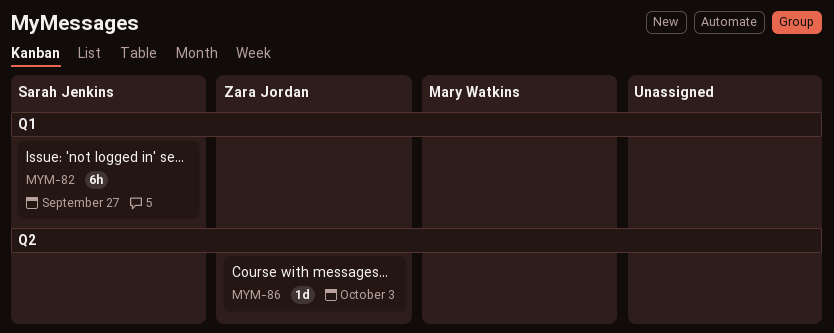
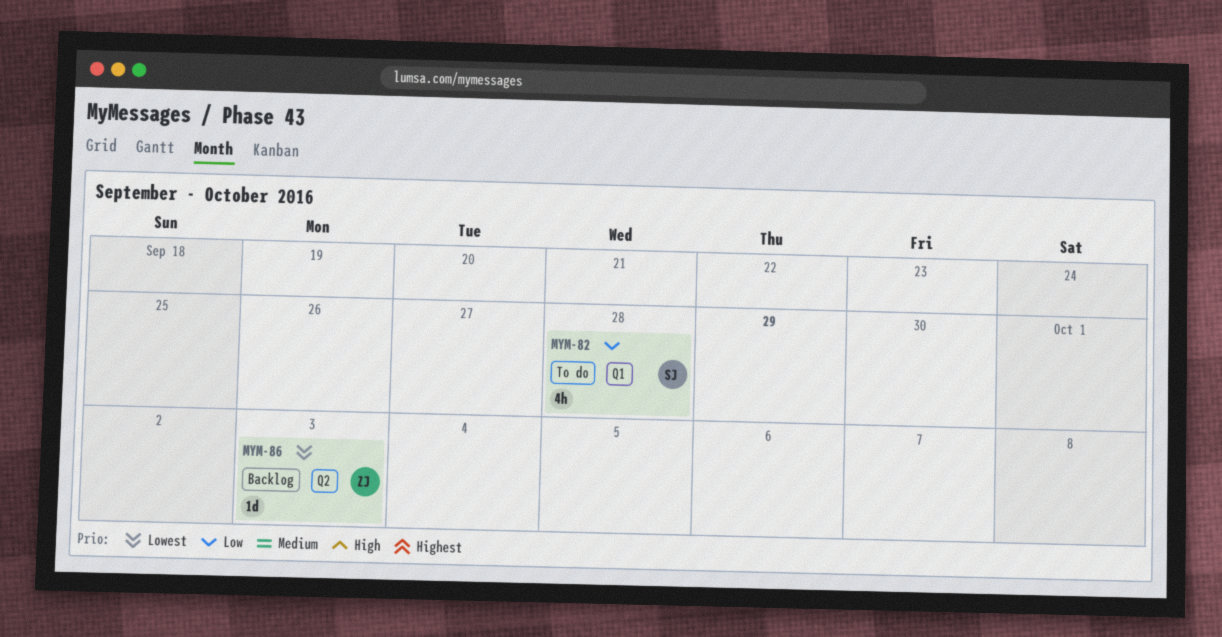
MYM-82, estimate: 6h -> 4h
MYM-82, due: Sep 27 -> Sep 28

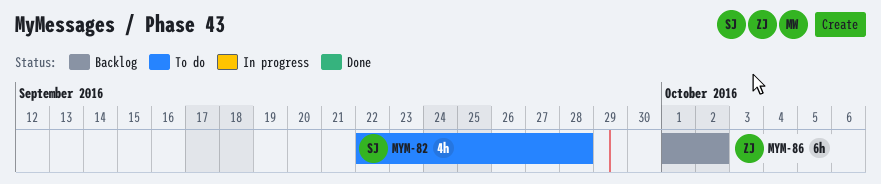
MYM-86, estimate: 1d -> 6h
MYM-86, due: Oct 3 -> Oct 2

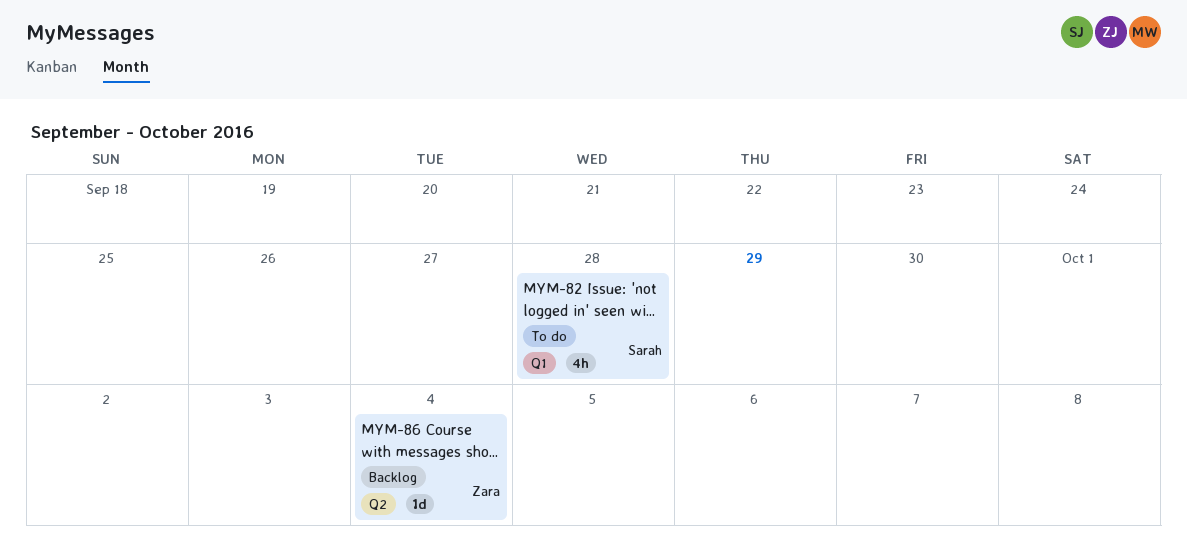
MYM-86, estimate: 6h -> 1d
MYM-86, due: Oct 2 -> Oct 4

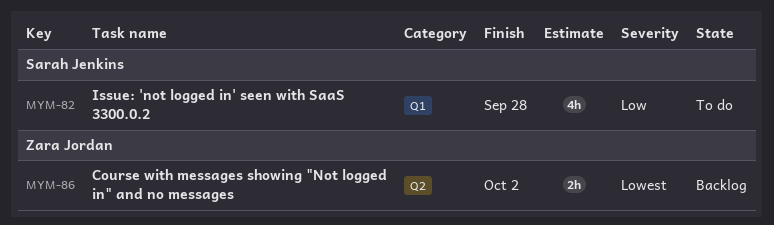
MYM-86, estimate: 1d -> 2h
MYM-86, due: Oct 4 -> Oct 2

